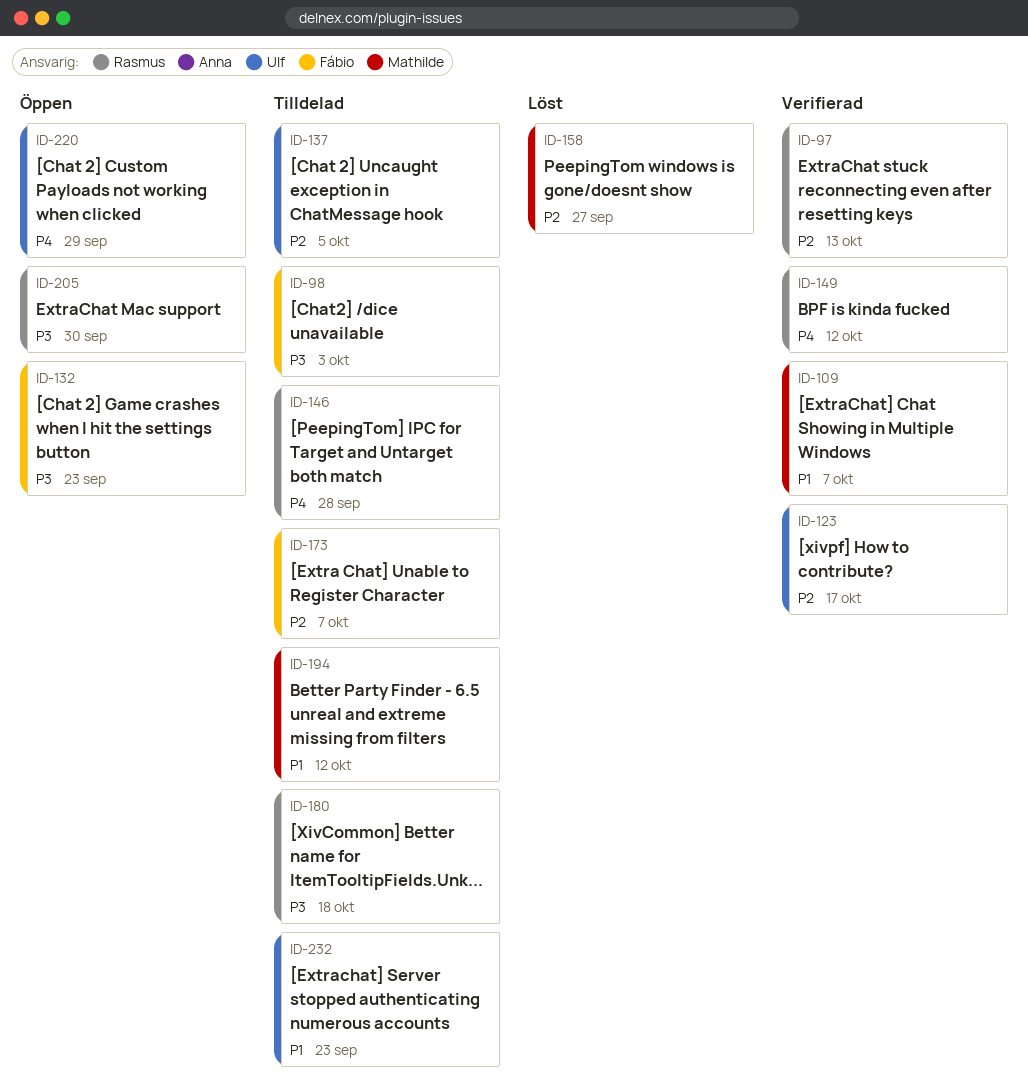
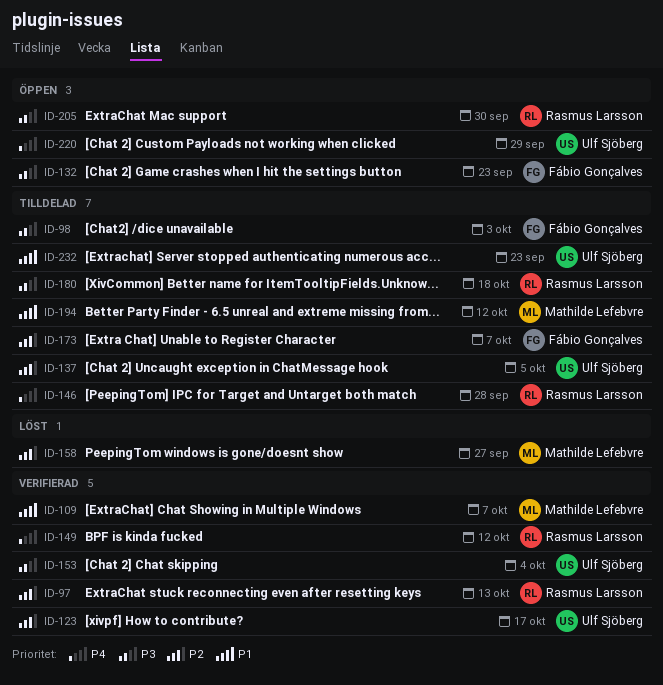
ID-153: none -> present

